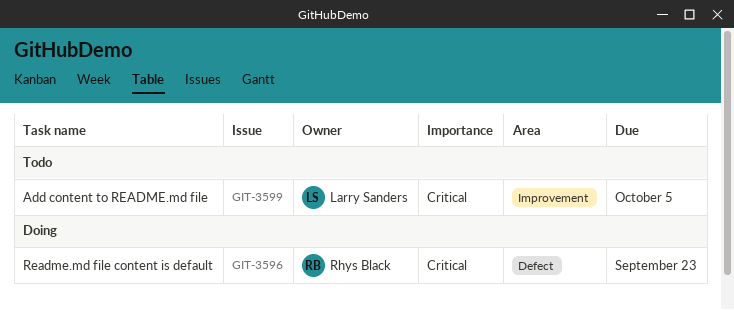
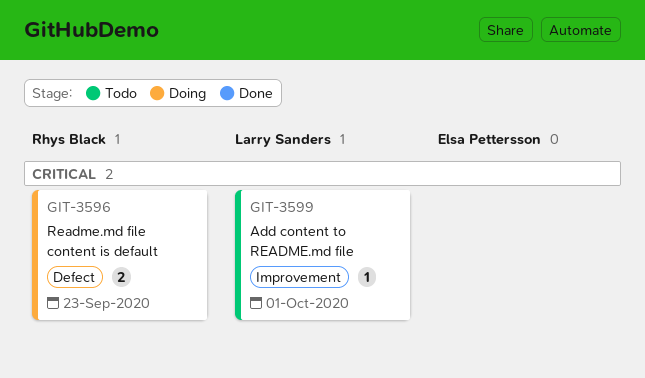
GIT-3599, due: Oct 5 -> Oct 1

